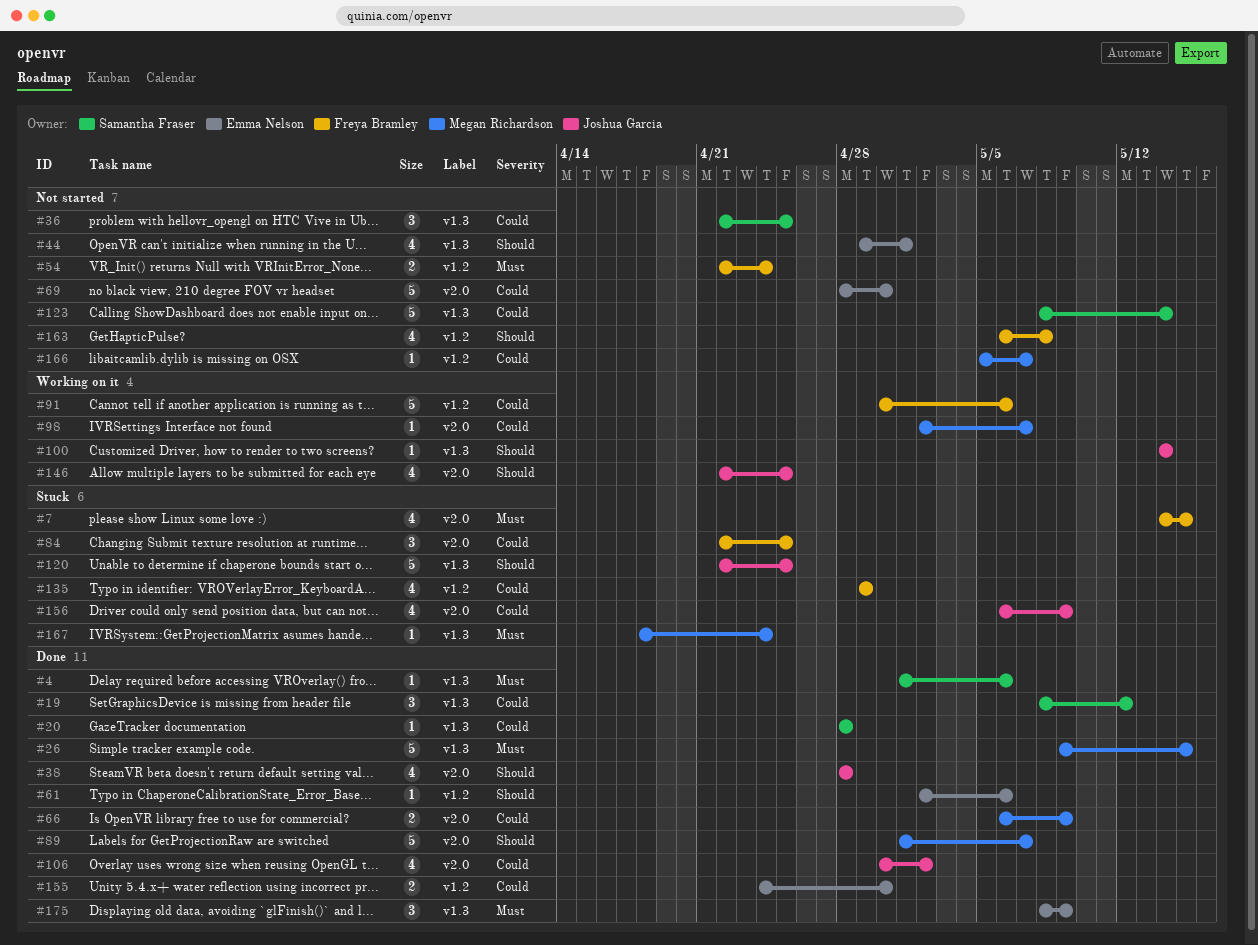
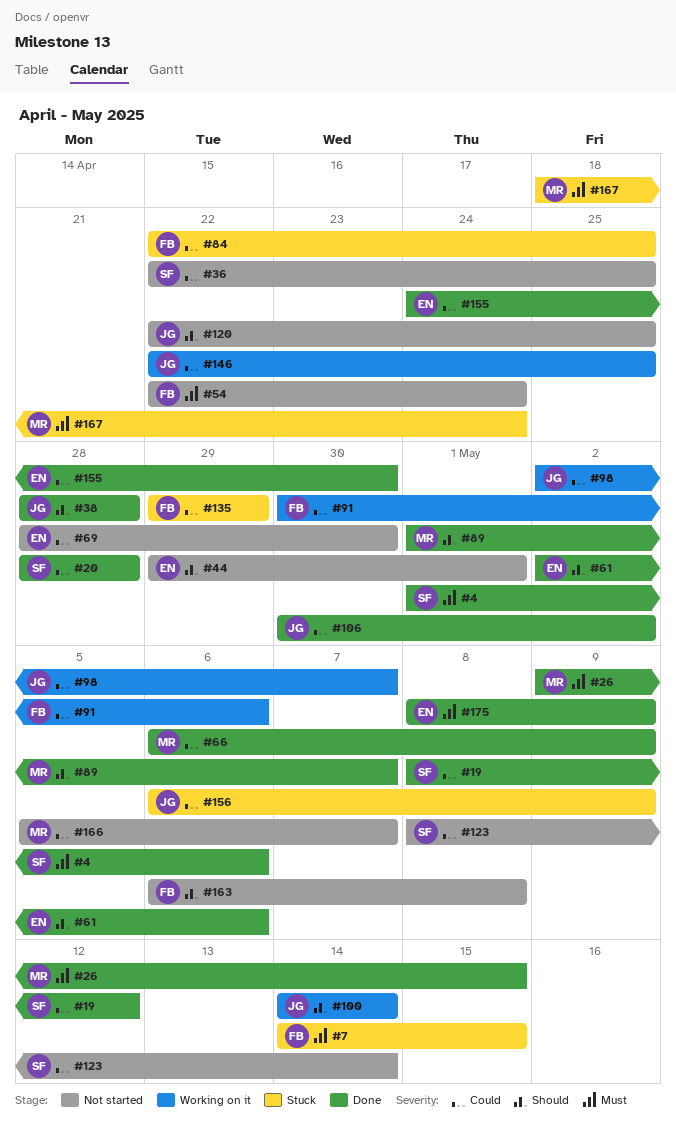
#98, owner: Megan Richardson -> Joshua Garcia
#120, status: Stuck -> Not started
#146, priority: Should -> Could

